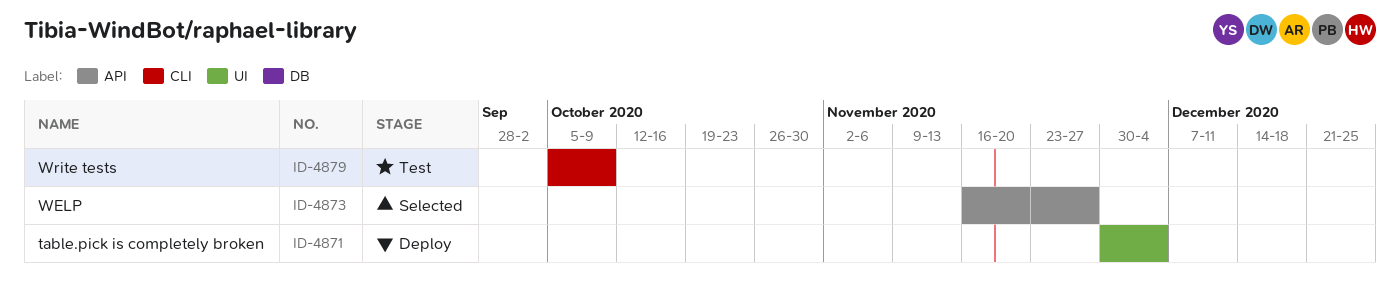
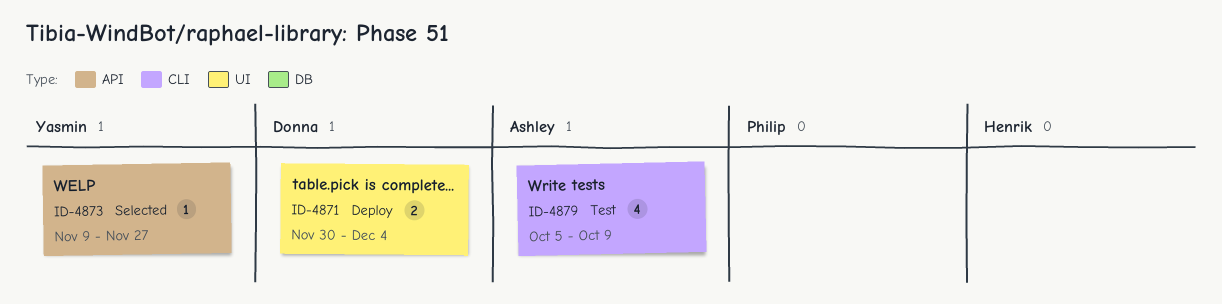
ID-4873, start: Nov 16 -> Nov 9

